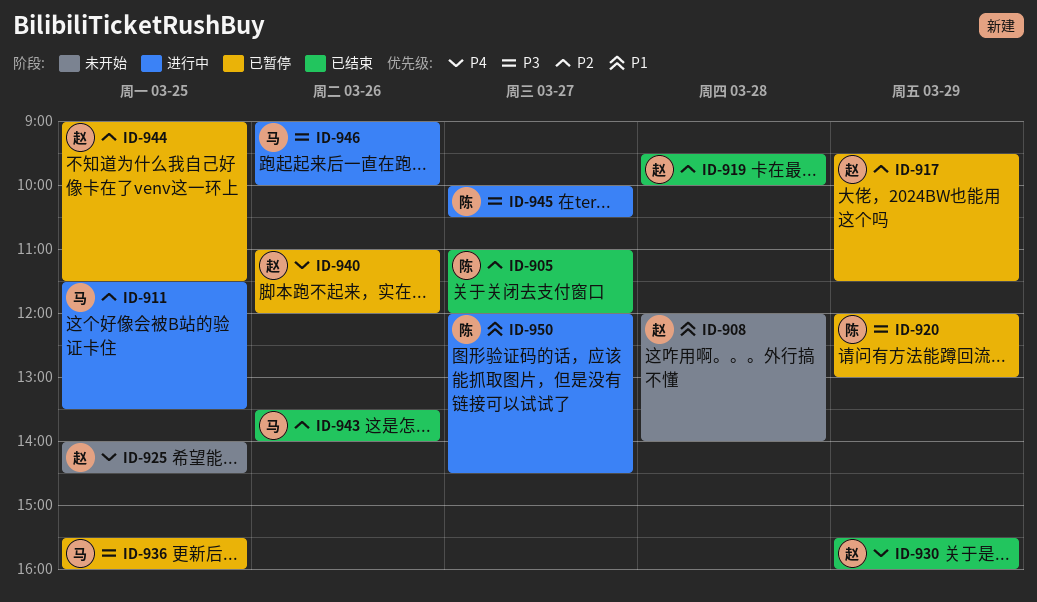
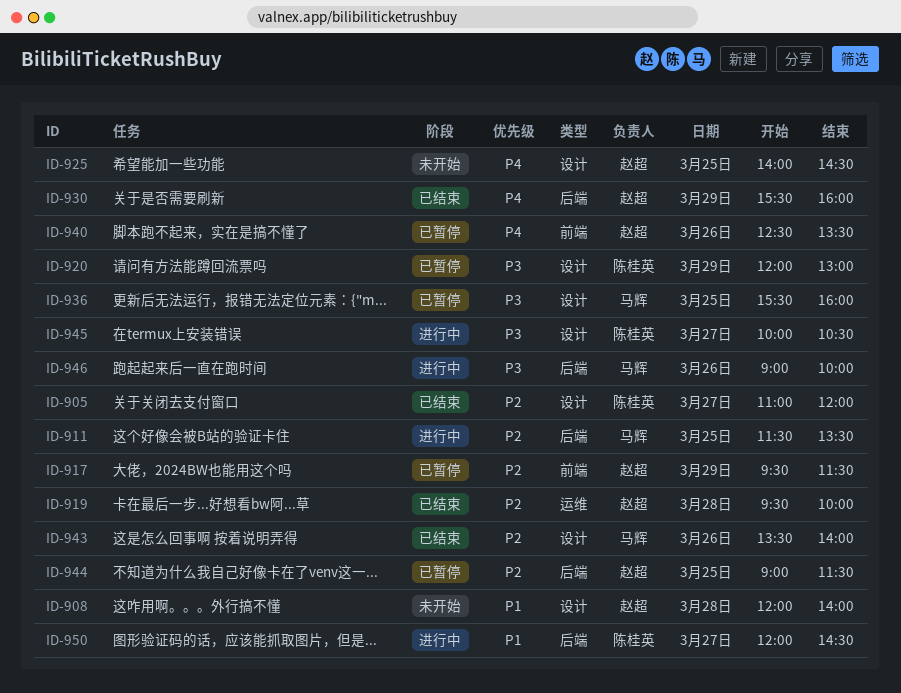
ID-940, begins: 11:00 -> 12:30
ID-940, ends: 12:00 -> 13:30

